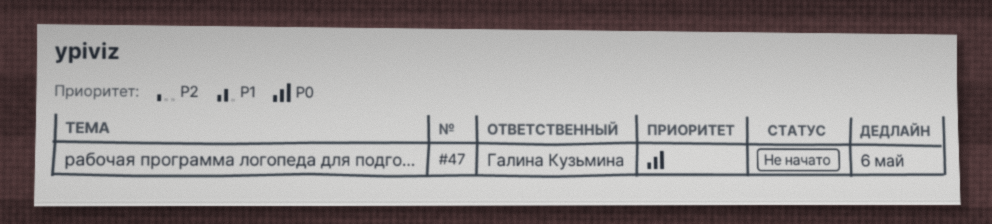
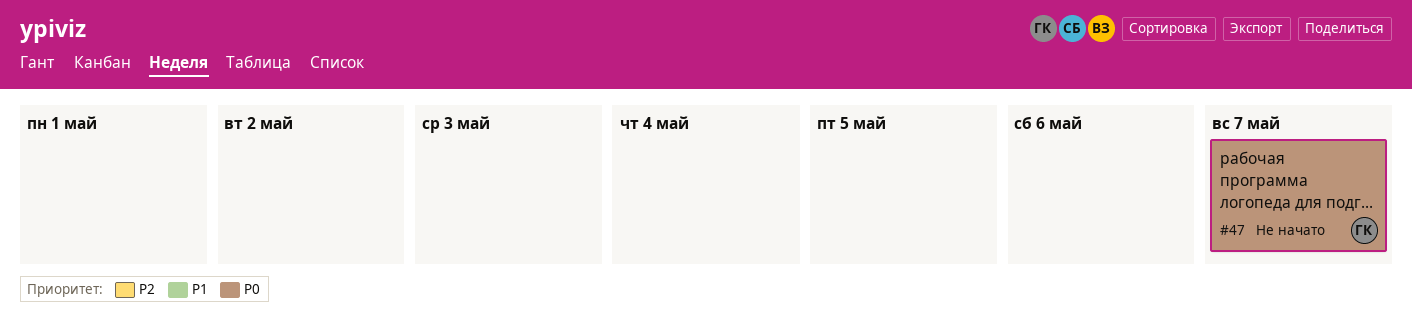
#47, due: May 6 -> May 7

